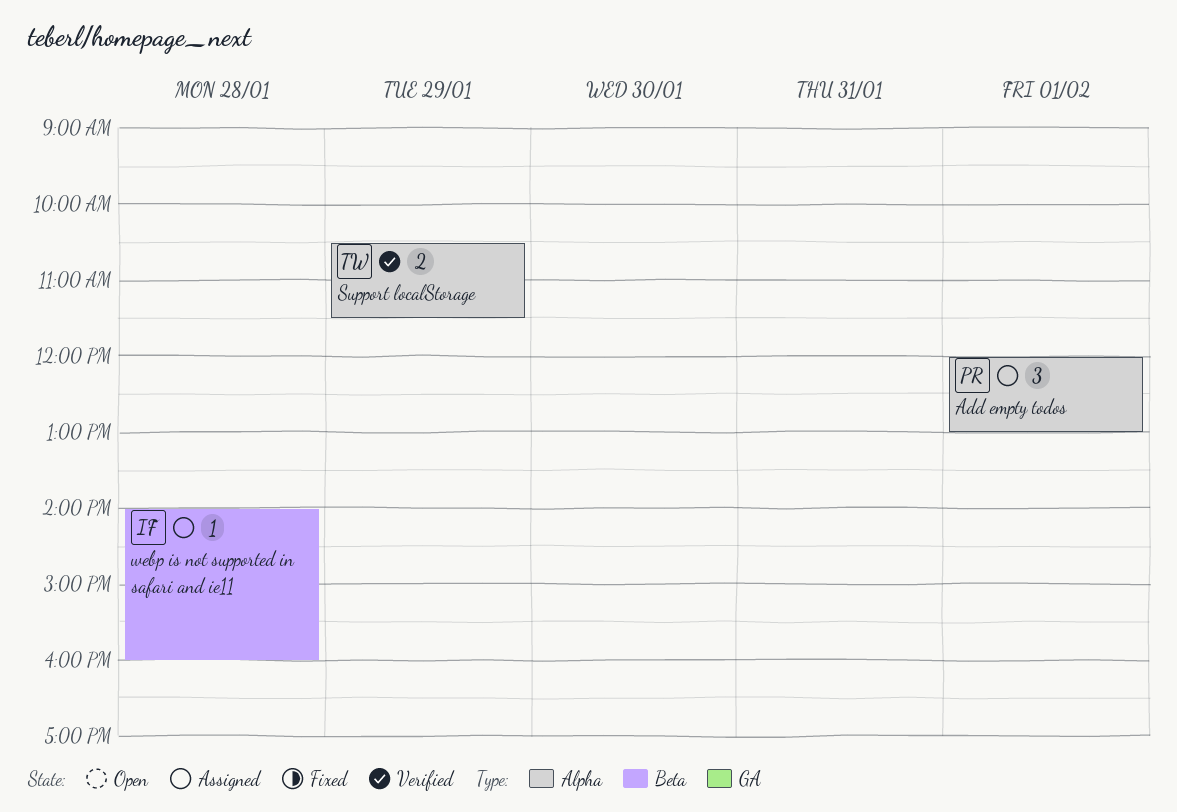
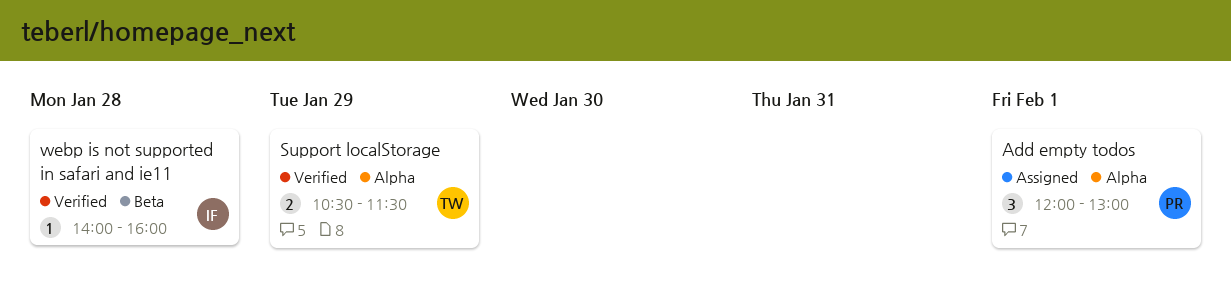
webp is not supported in safari and ie11, status: Assigned -> Verified

